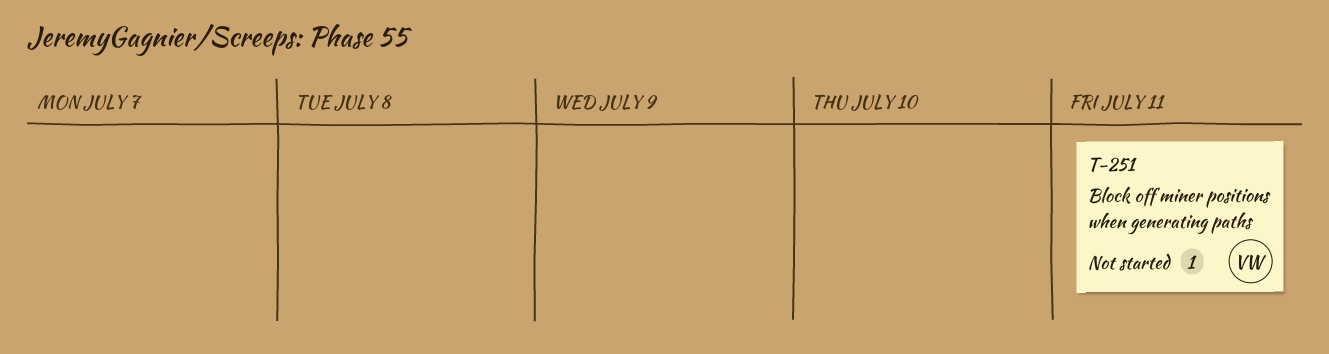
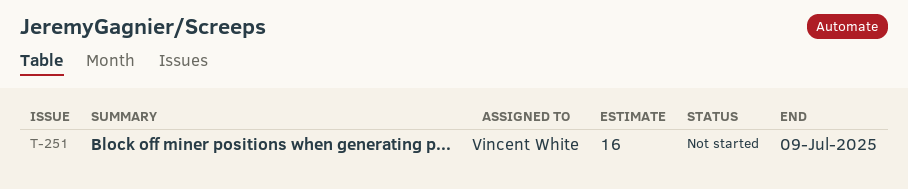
T-251, estimate: 1 -> 16
T-251, due: Jul 11 -> Jul 9

